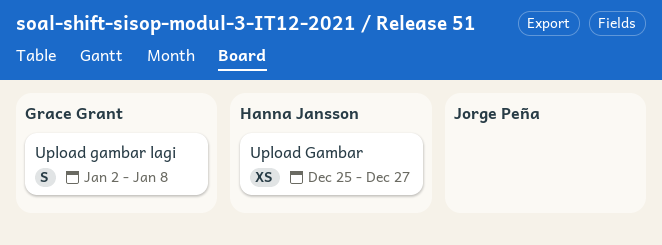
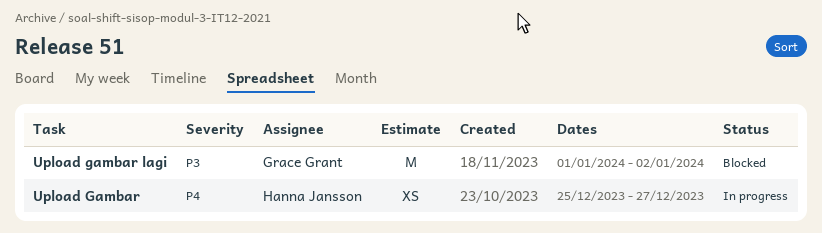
Upload gambar lagi, estimate: S -> M
Upload gambar lagi, start: Jan 2 -> Jan 1
Upload gambar lagi, due: Jan 8 -> Jan 2

